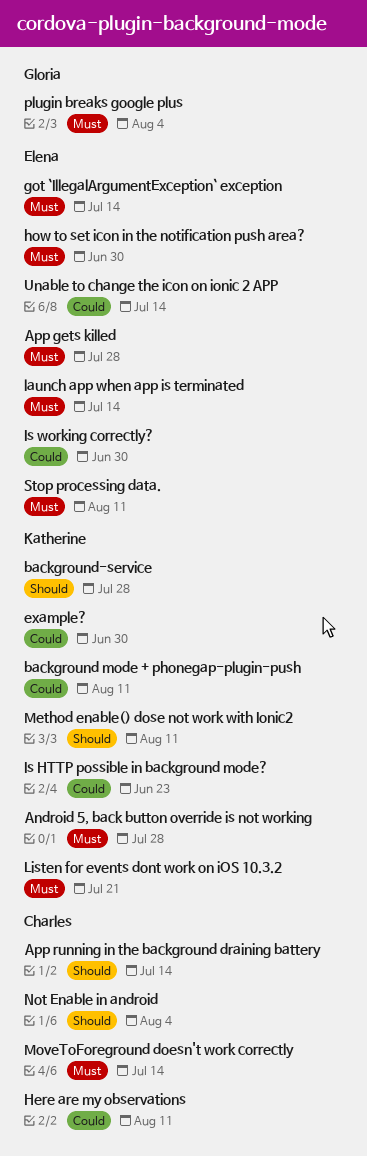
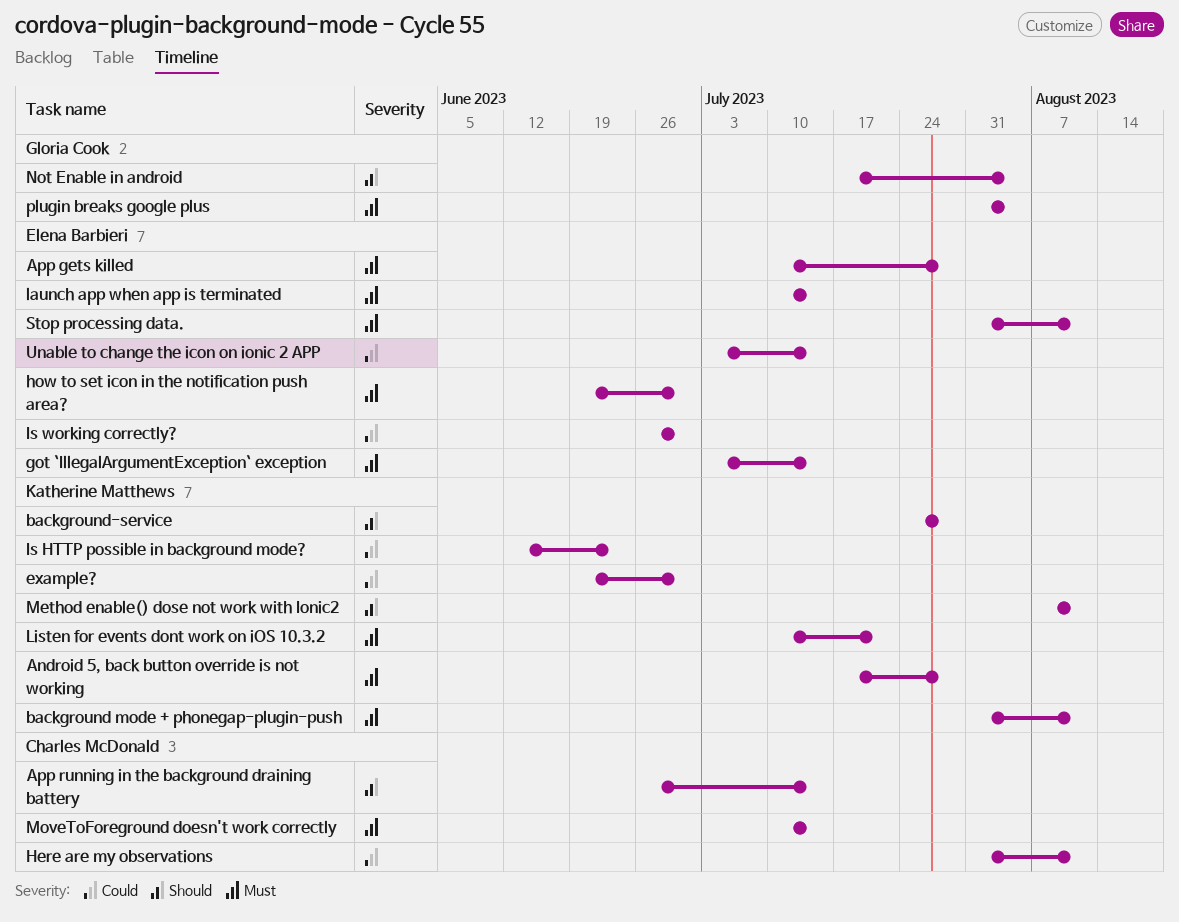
background mode + phonegap-plugin-push, priority: Could -> Must
Not Enable in android, owner: Charles McDonald -> Gloria Cook

